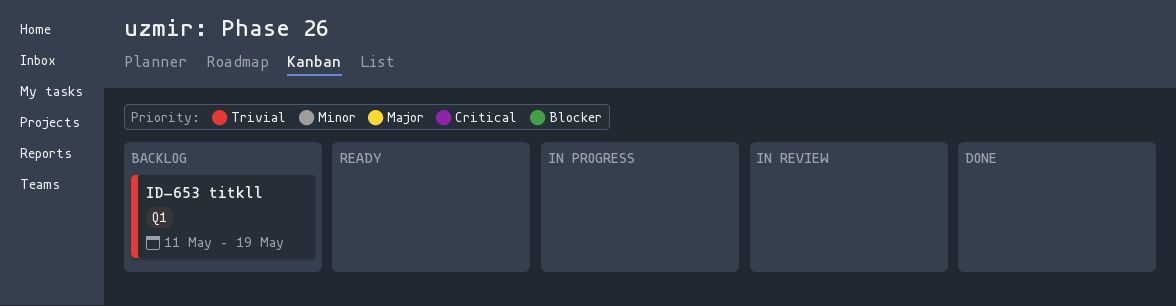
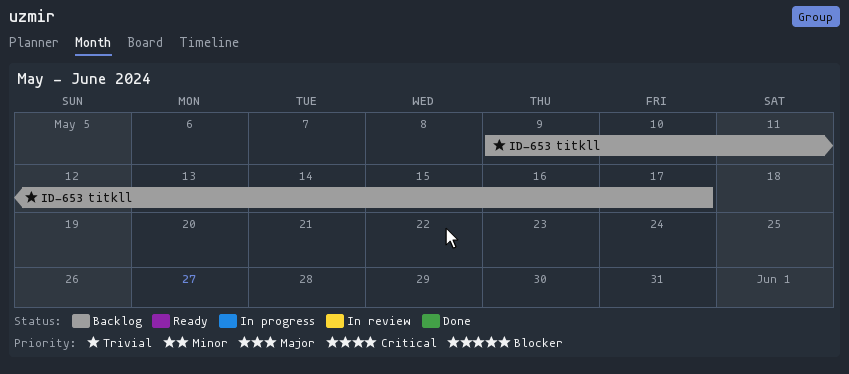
ID-653, start: May 11 -> May 9
ID-653, due: May 19 -> May 17

